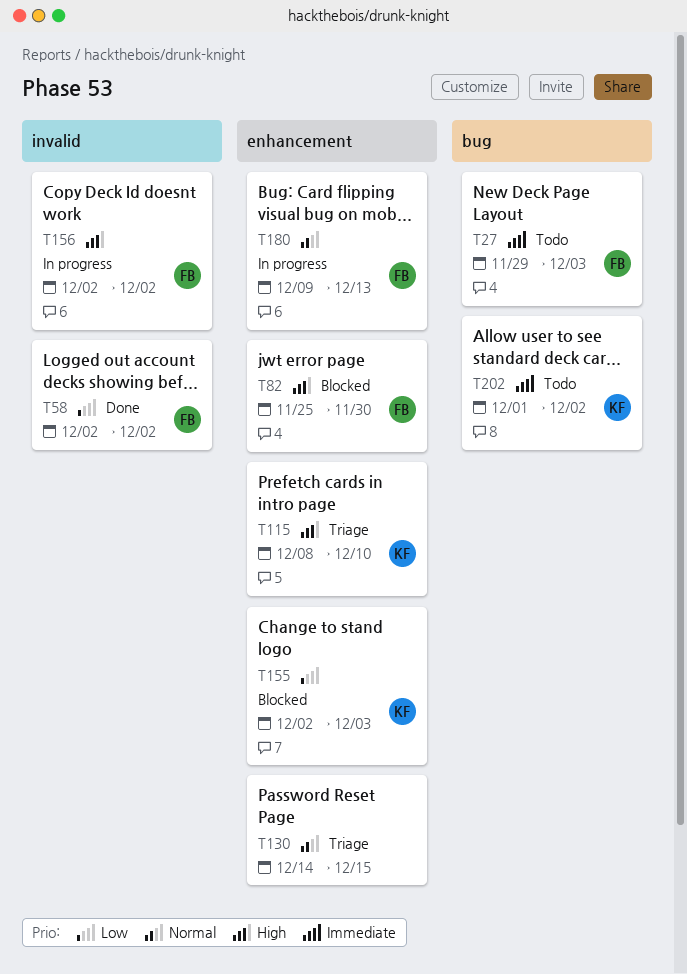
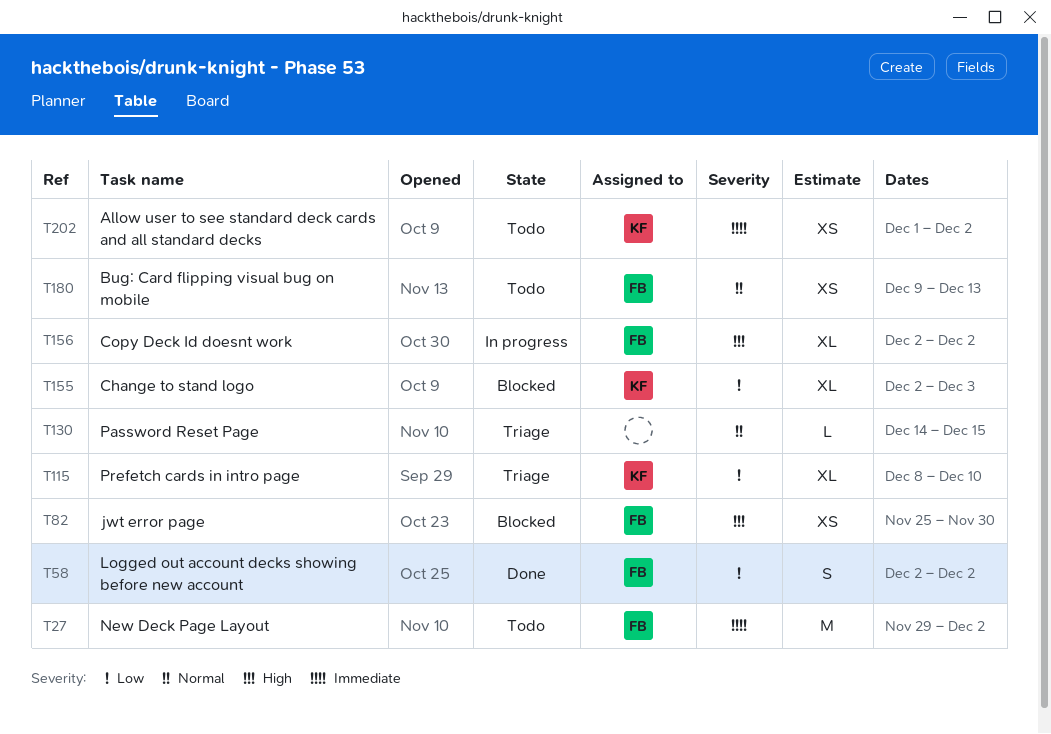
T27, due: Dec 3 -> Dec 2
T115, priority: High -> Low
T180, status: In progress -> Todo

